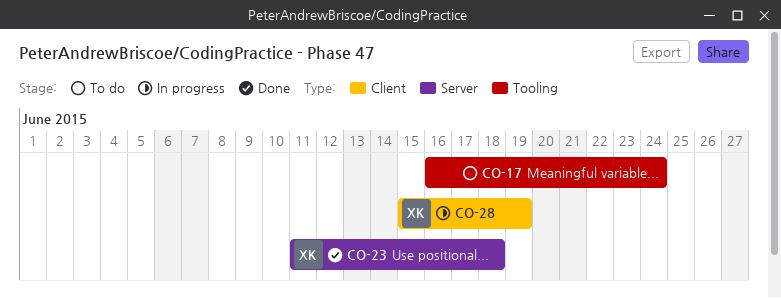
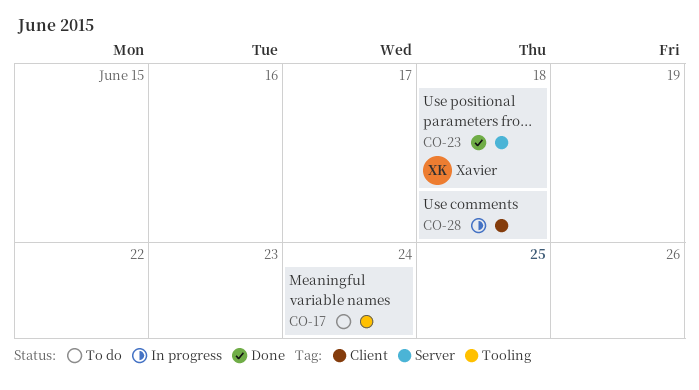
CO-28, owner: Xavier -> none
CO-28, due: Jun 19 -> Jun 18

